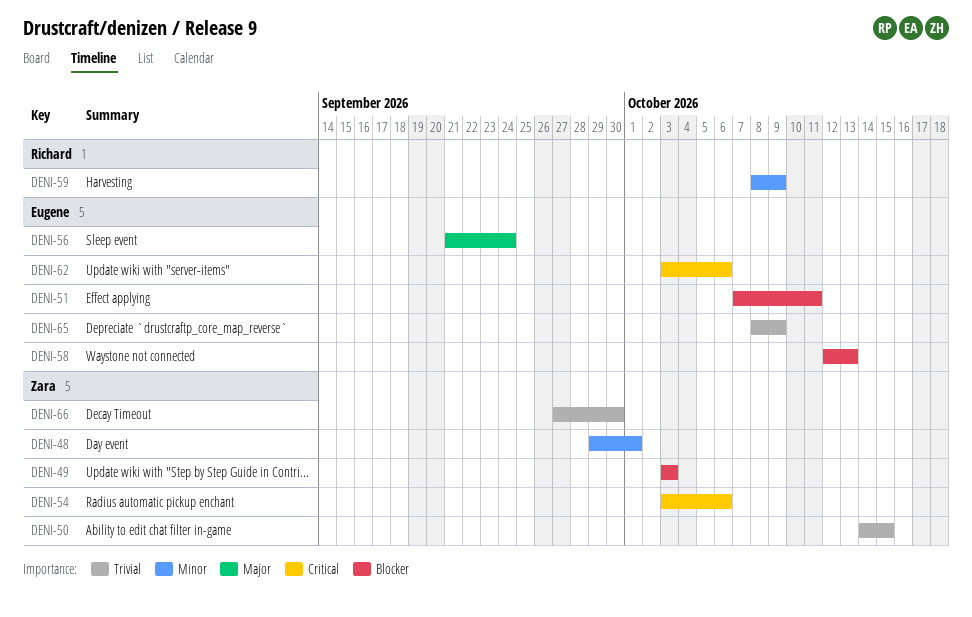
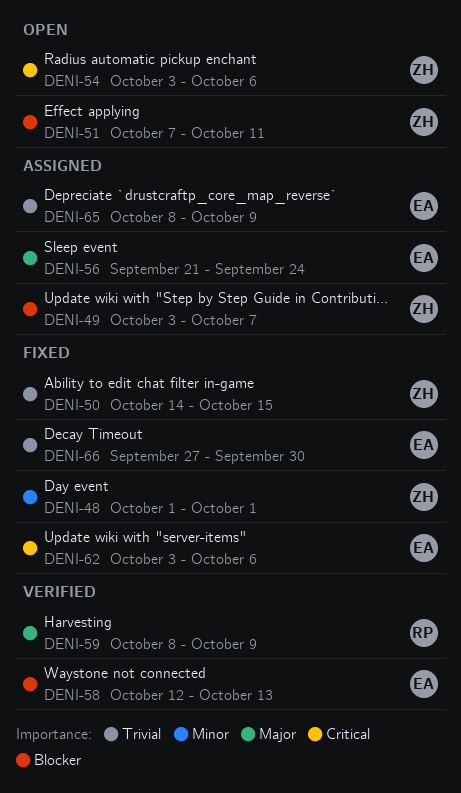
DENI-48, start: Sep 29 -> Oct 1
DENI-49, due: Oct 3 -> Oct 7
DENI-51, owner: Eugene -> Zara
DENI-59, priority: Minor -> Major
DENI-66, owner: Zara -> Eugene

